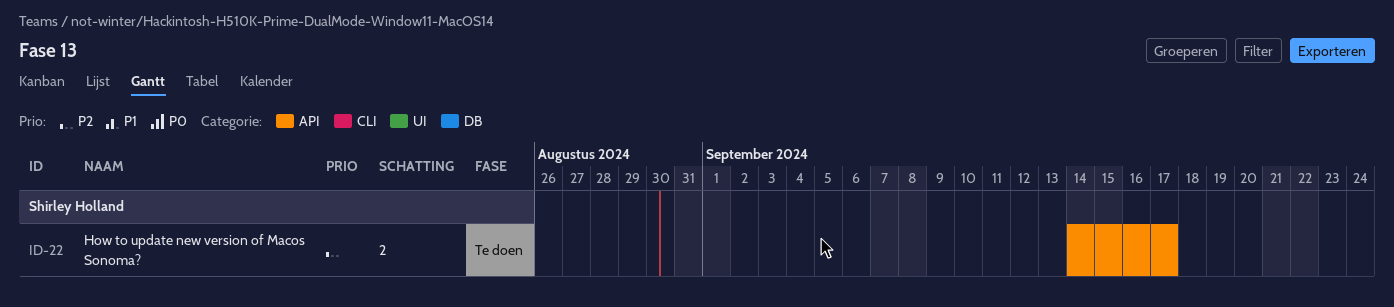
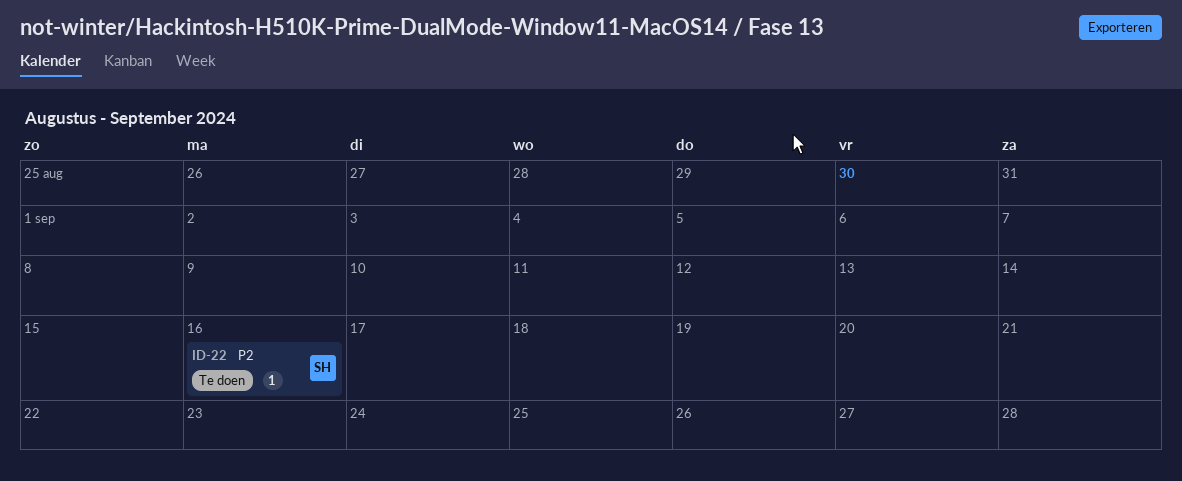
ID-22, estimate: 2 -> 1
ID-22, due: Sep 17 -> Sep 16

